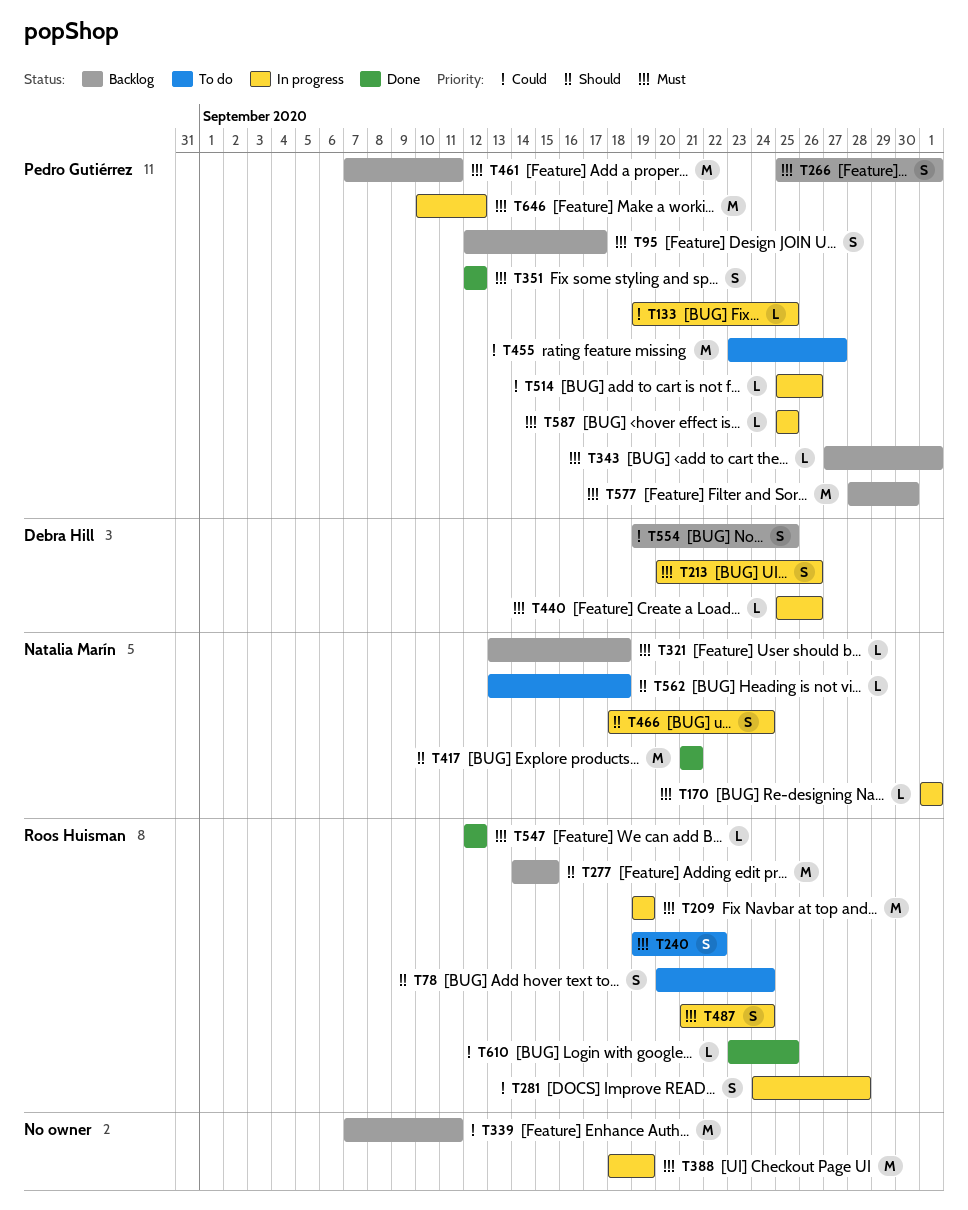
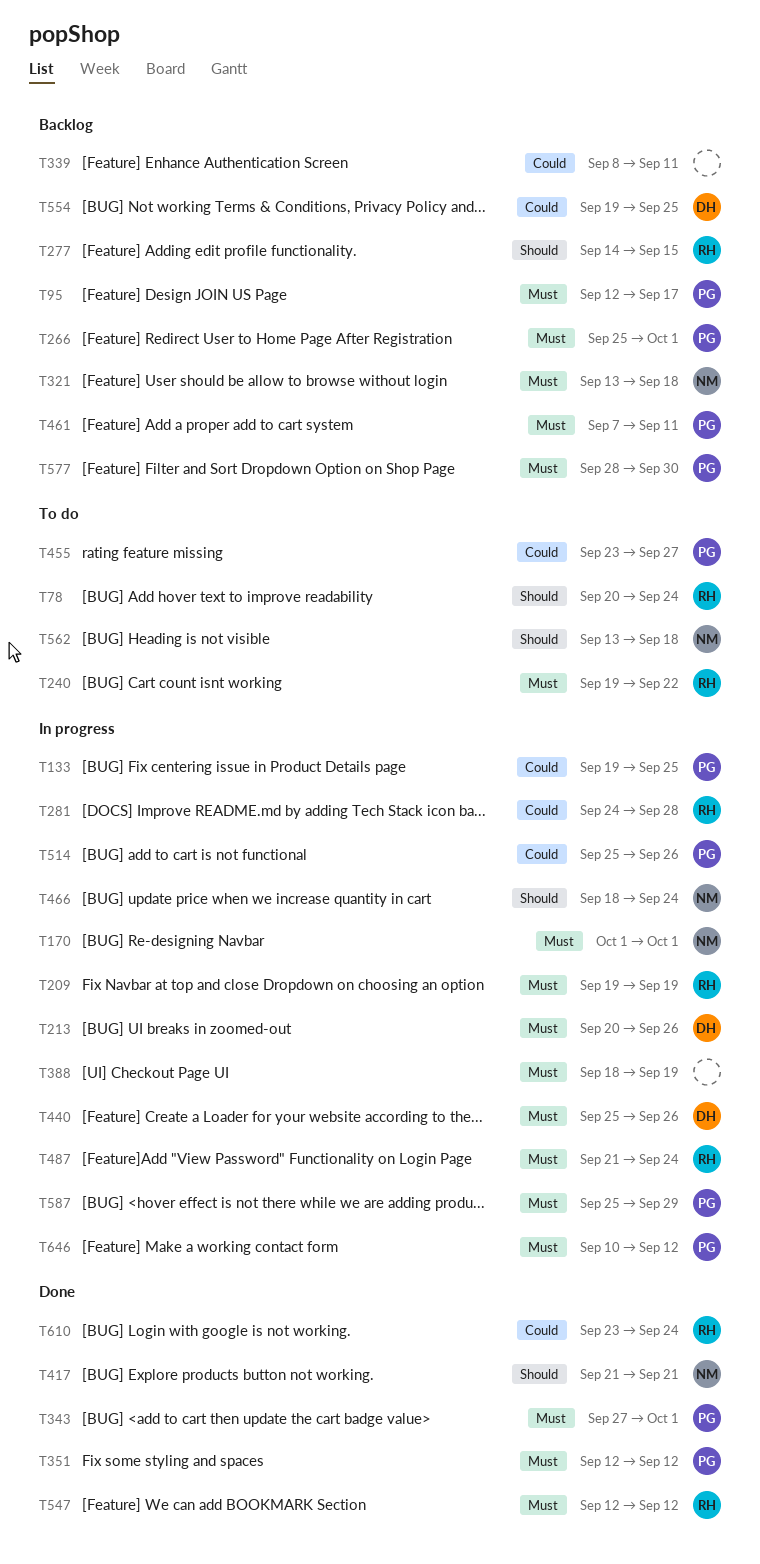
T339, start: Sep 7 -> Sep 8
T343, status: Backlog -> Done
T587, due: Sep 25 -> Sep 29
T610, due: Sep 25 -> Sep 24

